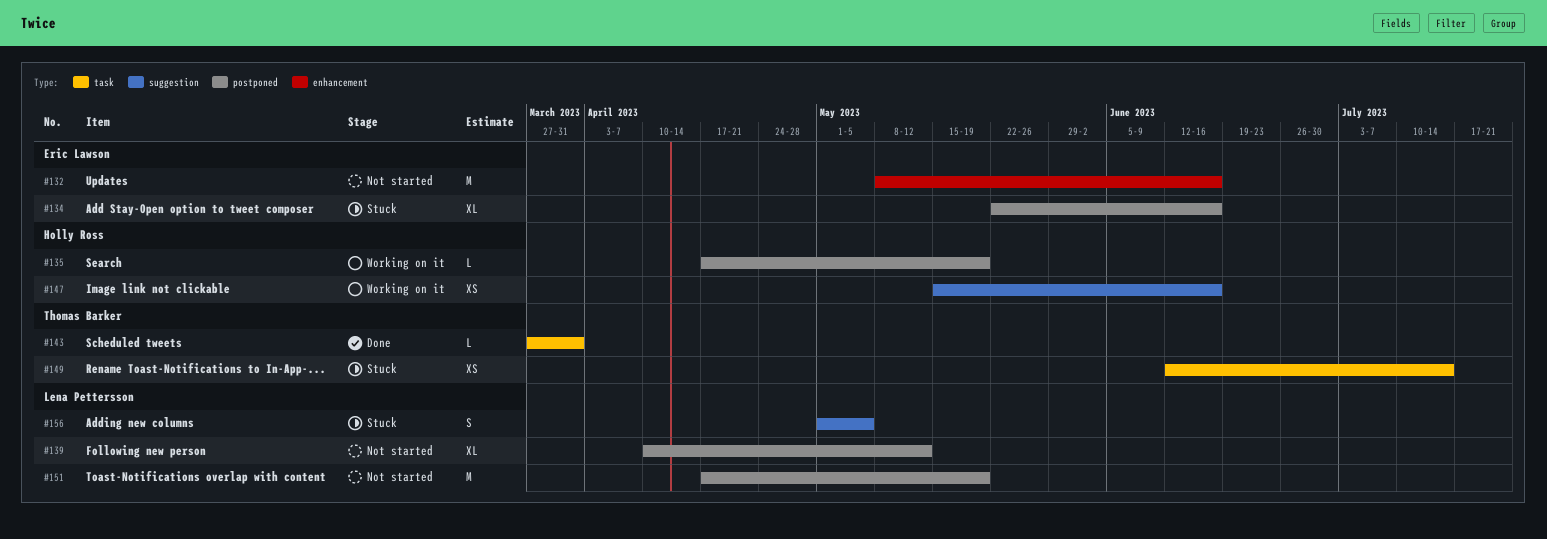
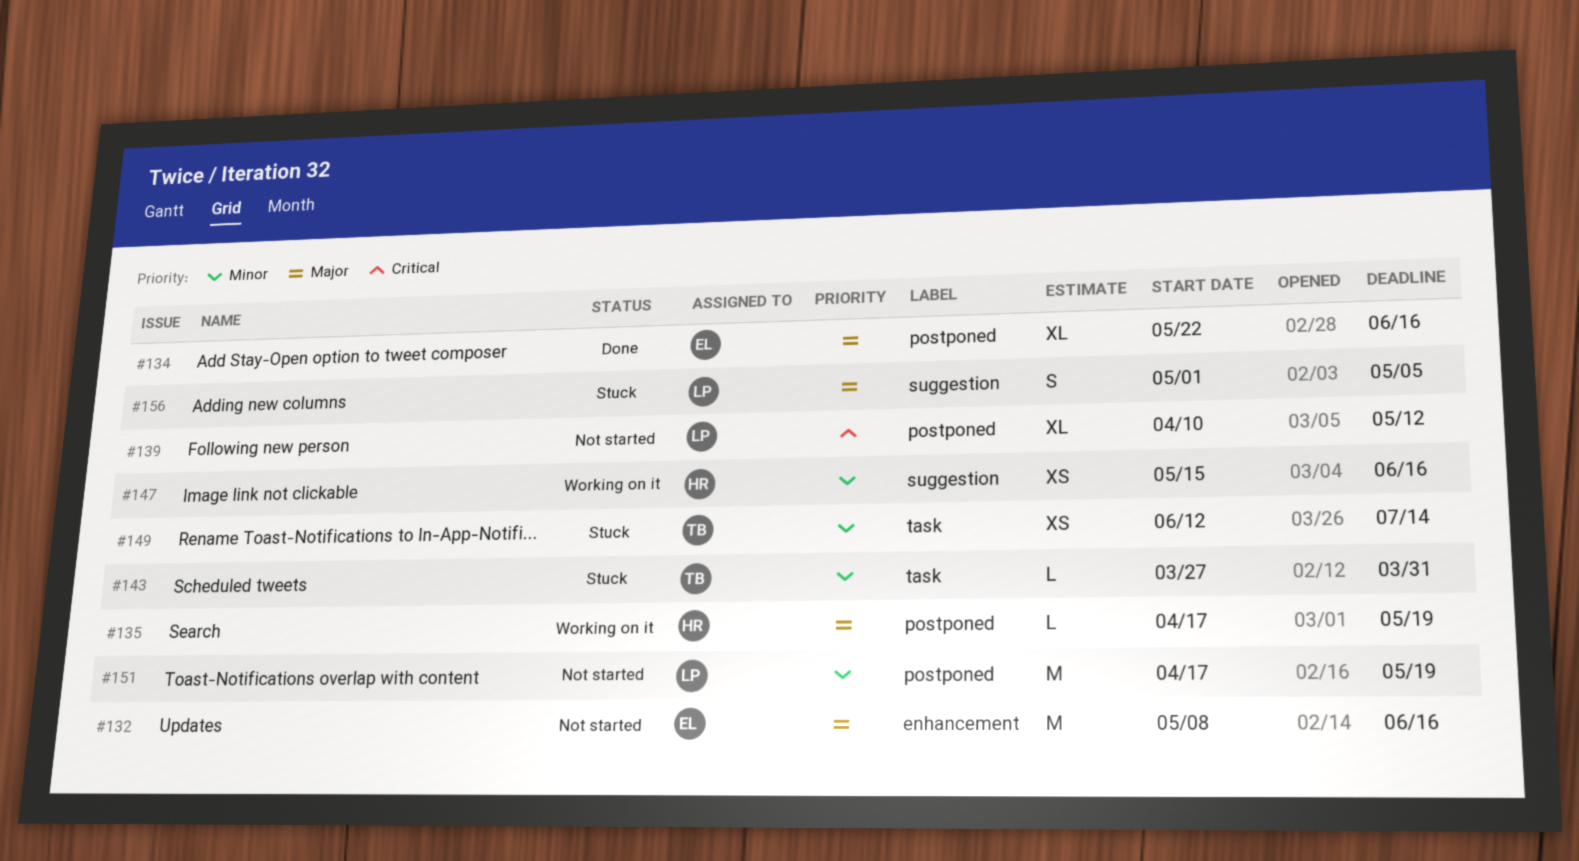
#134, status: Stuck -> Done
#143, status: Done -> Stuck

